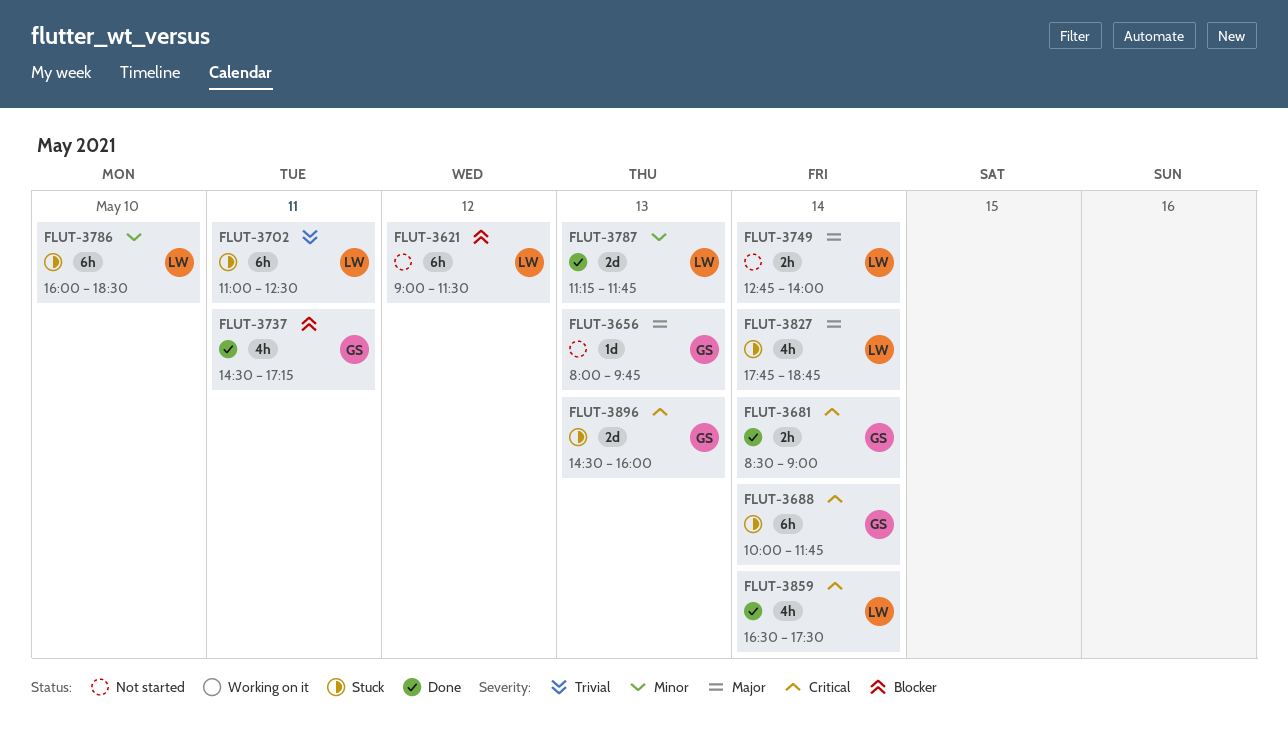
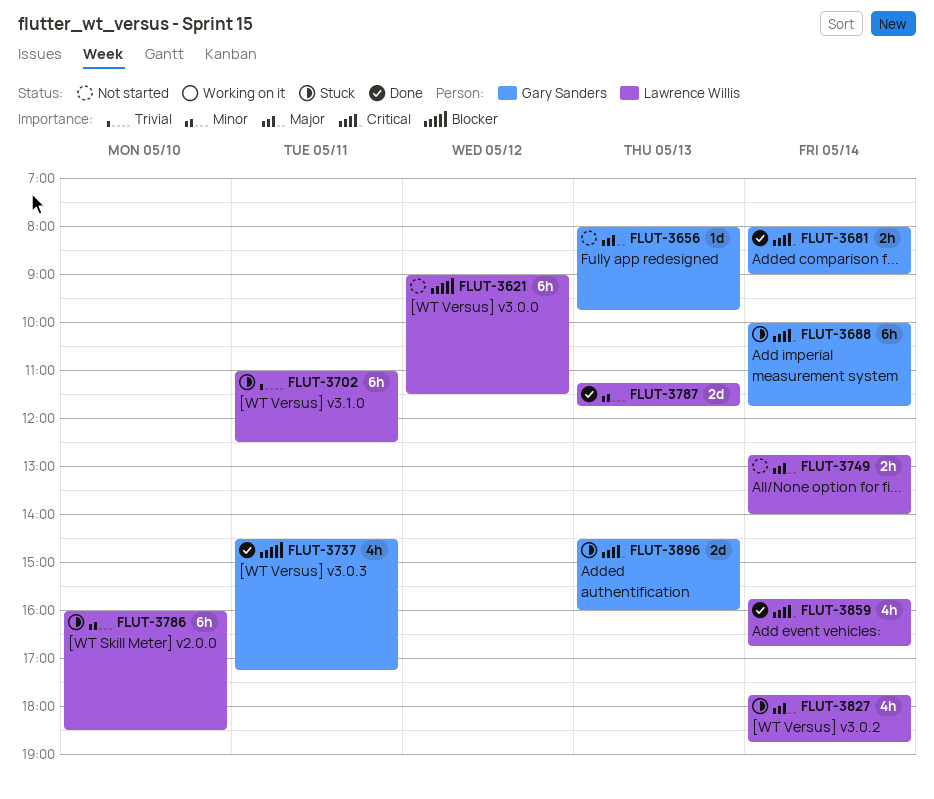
FLUT-3681, begins: 08:30 -> 08:00
FLUT-3859, begins: 16:30 -> 15:45
FLUT-3859, ends: 17:30 -> 16:45

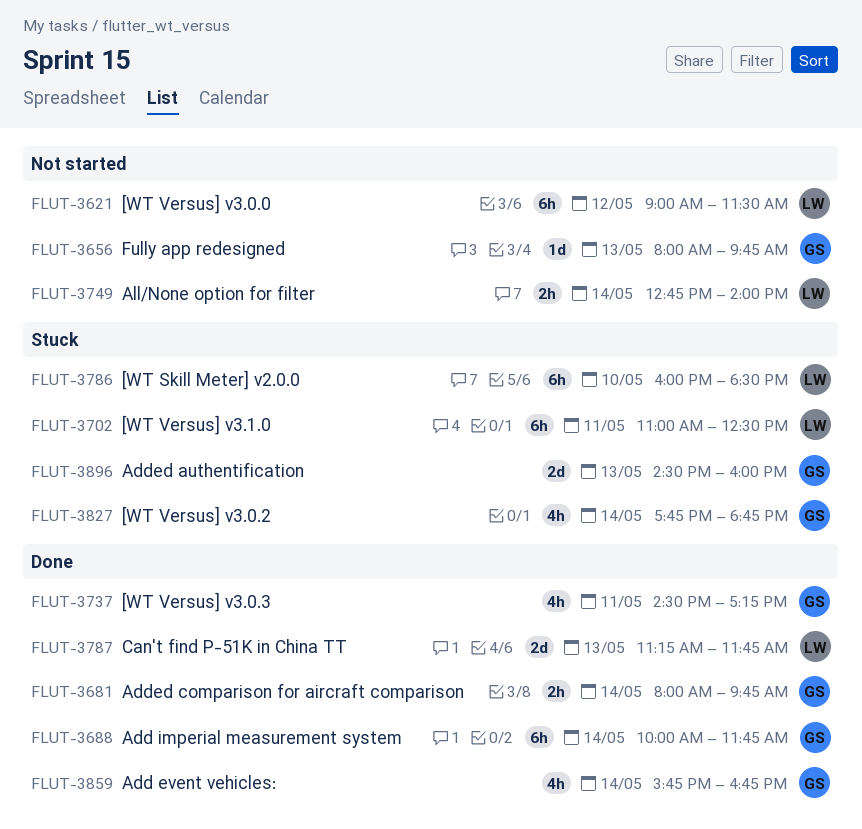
FLUT-3681, ends: 09:00 -> 09:45
FLUT-3688, status: Stuck -> Done
FLUT-3827, owner: Lawrence Willis -> Gary Sanders
FLUT-3859, owner: Lawrence Willis -> Gary Sanders

